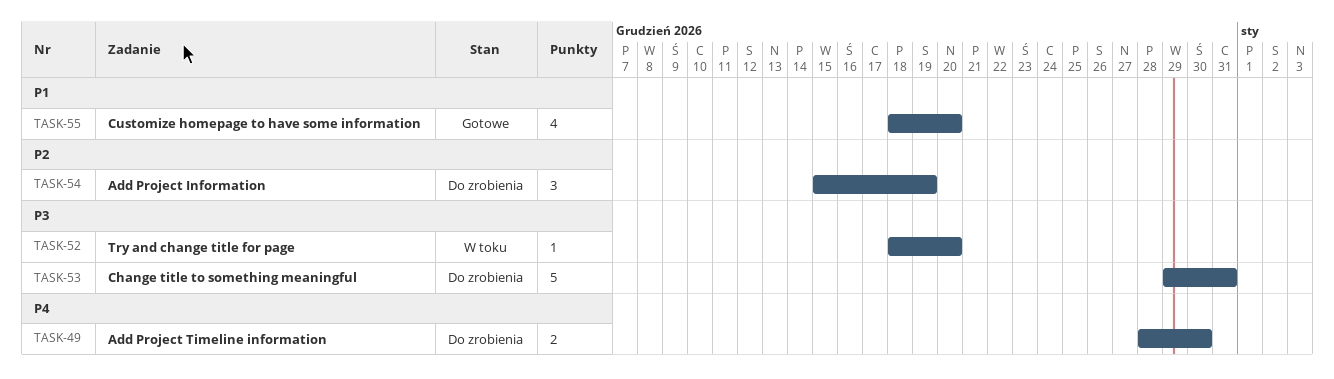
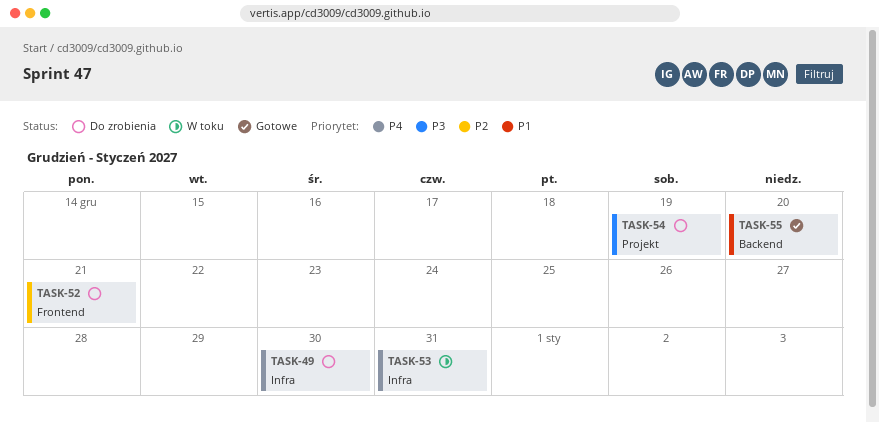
TASK-52, status: W toku -> Do zrobienia
TASK-52, priority: P3 -> P2
TASK-52, due: Dec 20 -> Dec 21
TASK-53, status: Do zrobienia -> W toku
TASK-53, priority: P3 -> P4
TASK-54, priority: P2 -> P3

